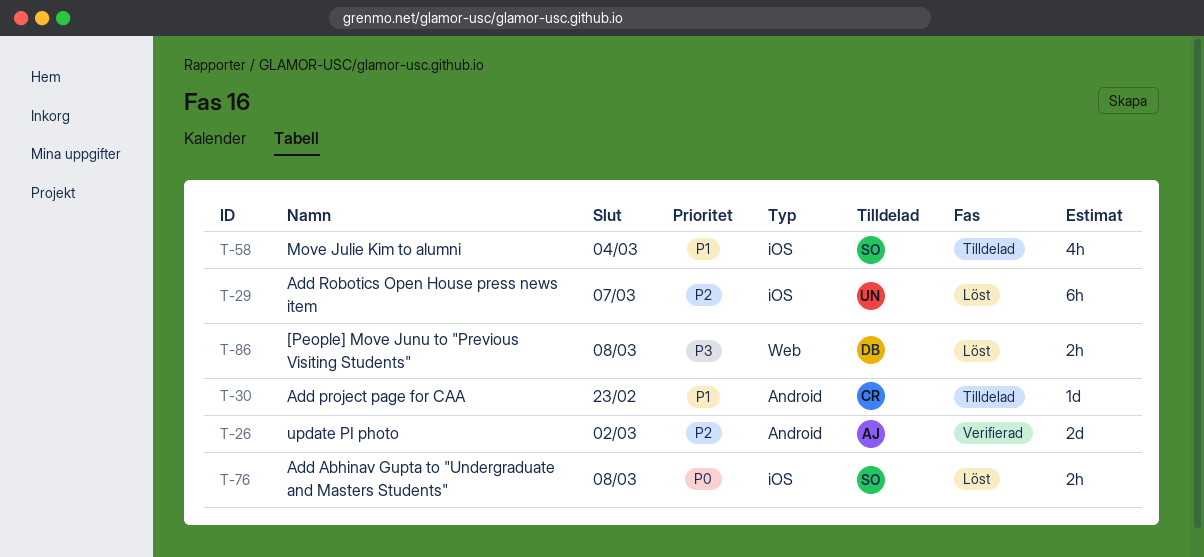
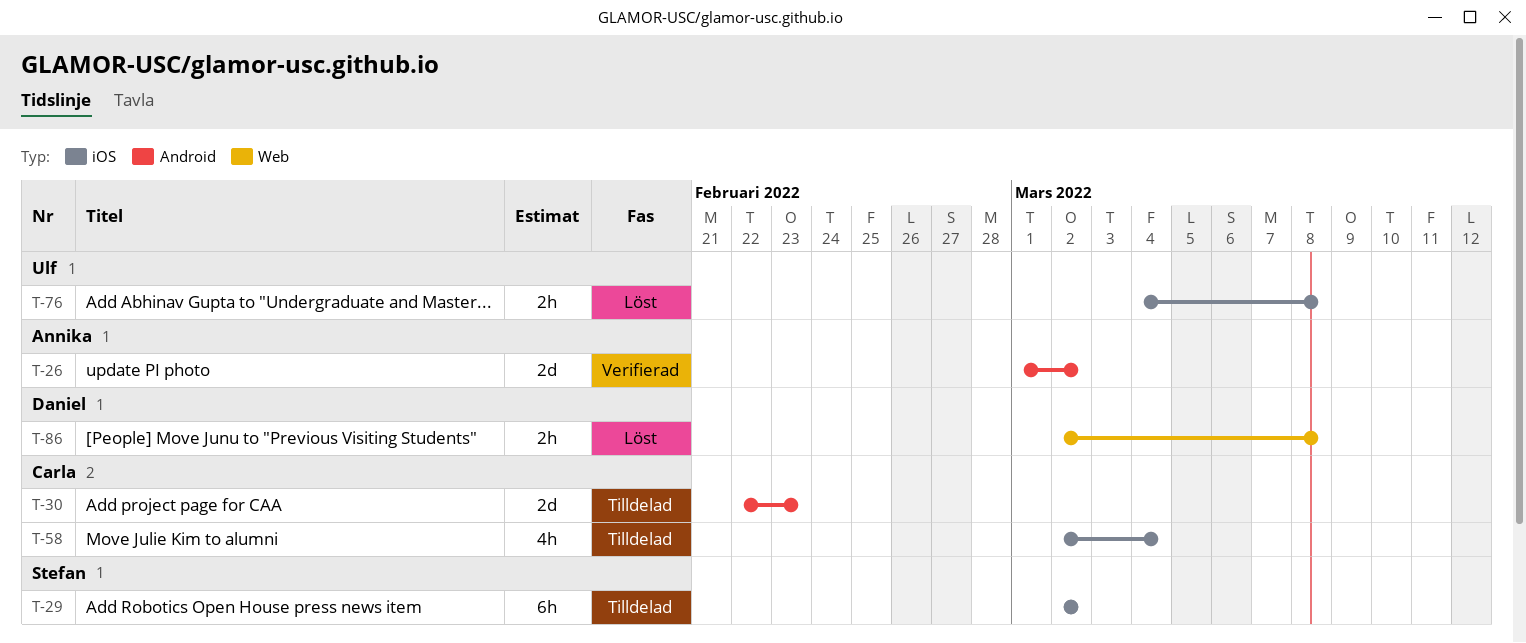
T-29, status: Löst -> Tilldelad
T-29, owner: Ulf -> Stefan
T-29, due: Mar 7 -> Mar 2
T-30, estimate: 1d -> 2d
T-58, owner: Stefan -> Carla
T-76, owner: Stefan -> Ulf

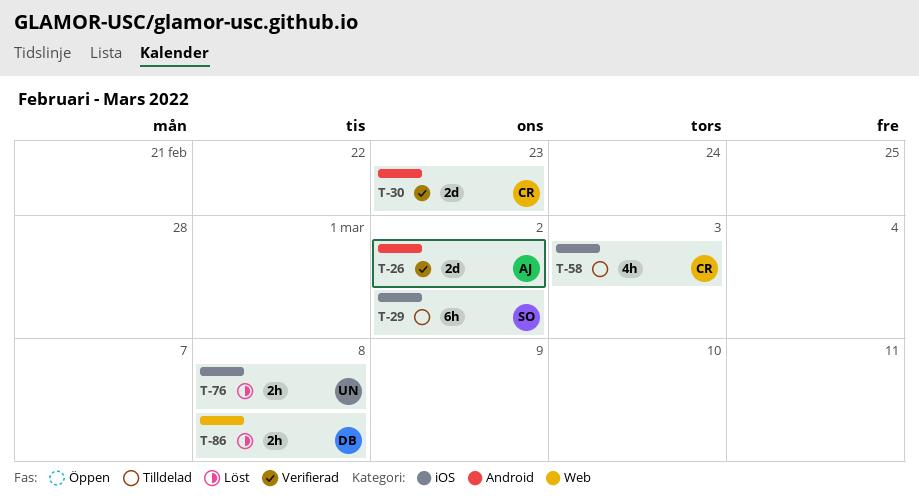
T-30, status: Tilldelad -> Verifierad
T-58, due: Mar 4 -> Mar 3

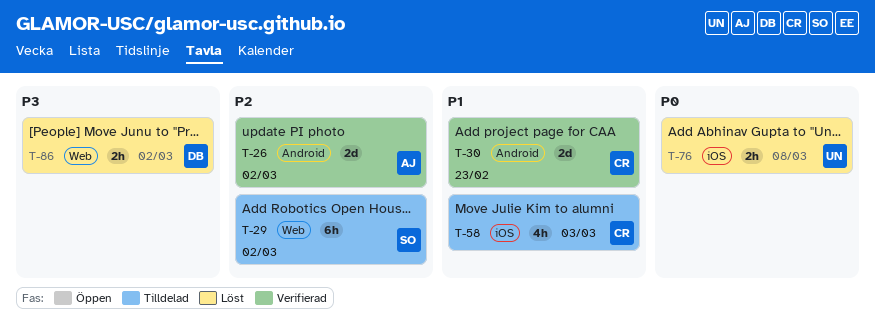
T-29, label: iOS -> Web
T-86, due: Mar 8 -> Mar 2

